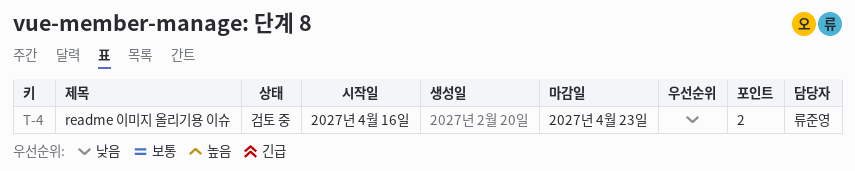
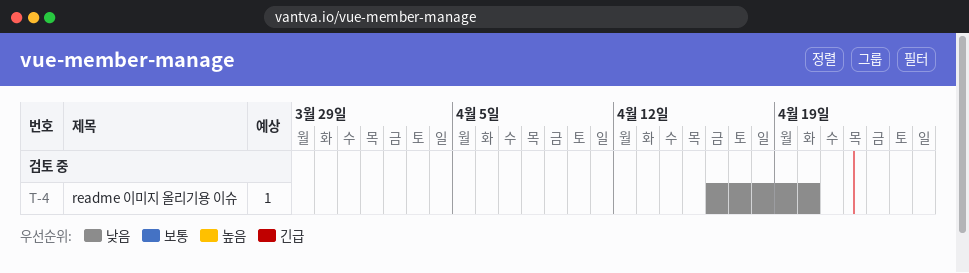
T-4, estimate: 2 -> 1
T-4, due: Apr 23 -> Apr 20

